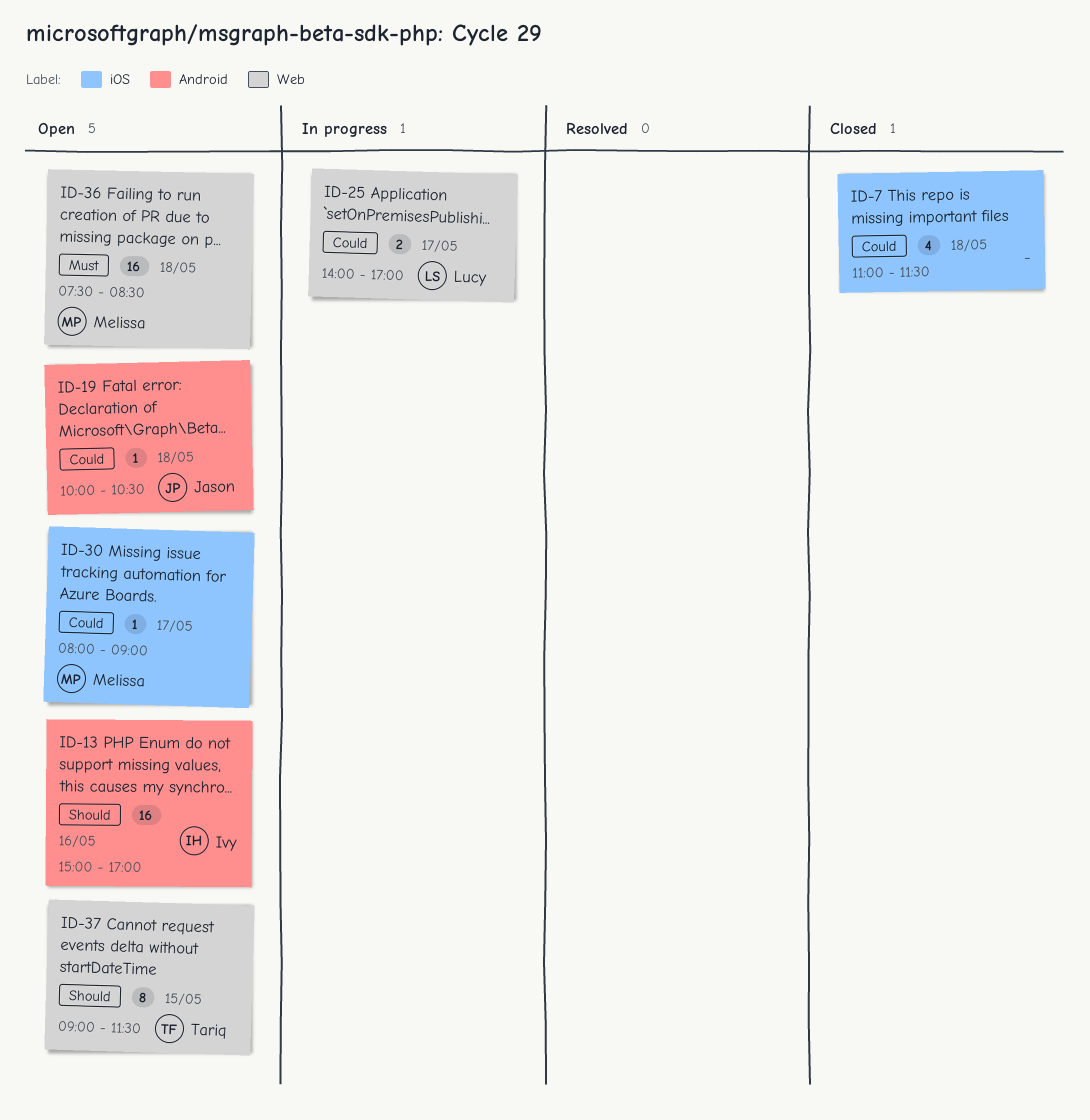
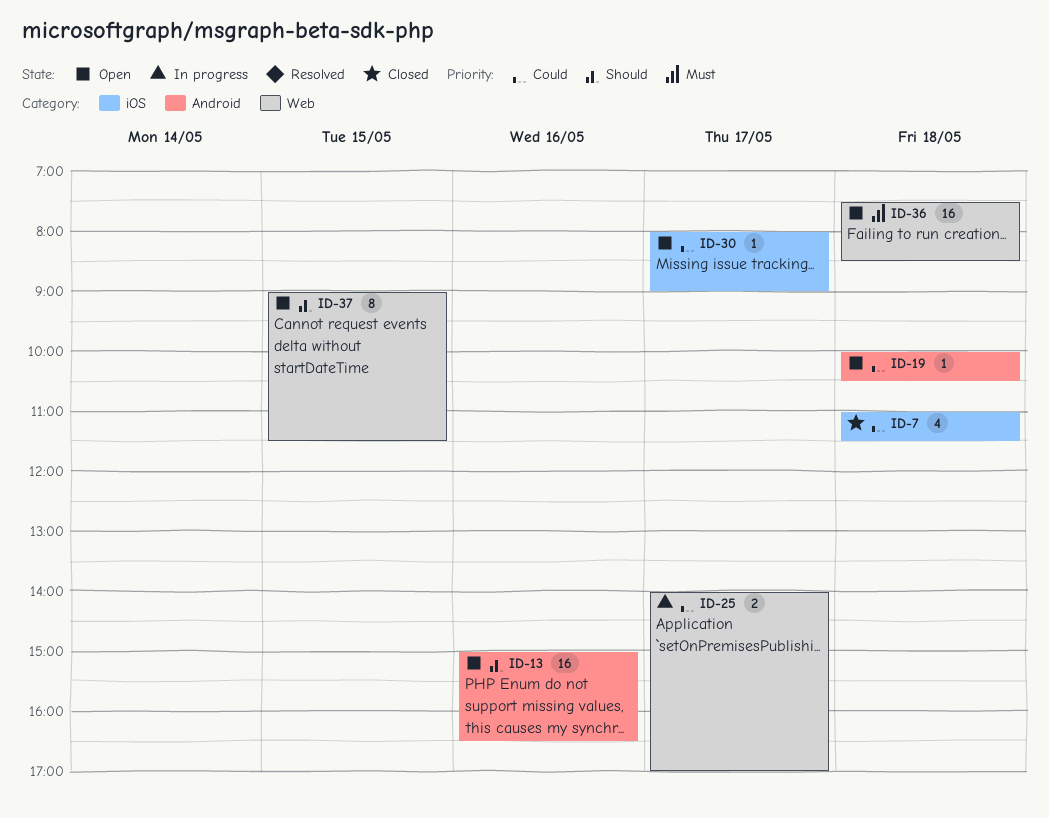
ID-13, ends: 17:00 -> 16:30

